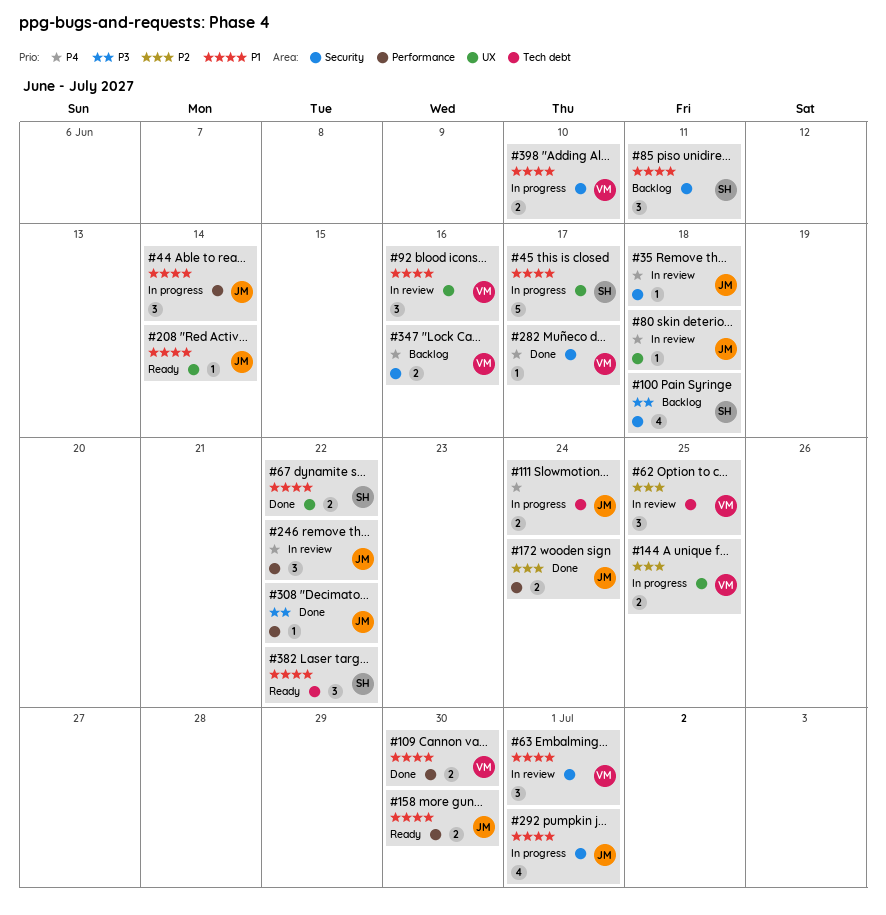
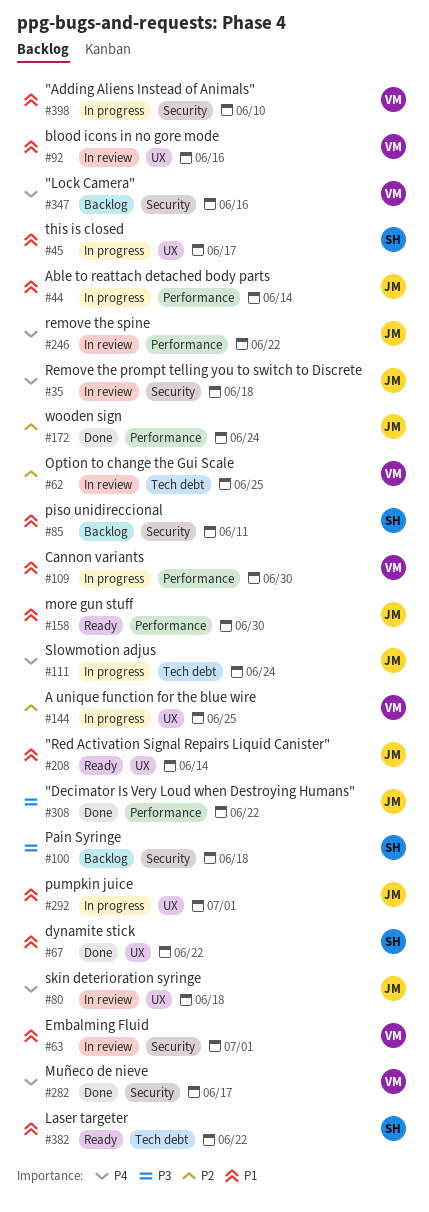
#109, status: Done -> In progress
#292, label: Security -> UX

